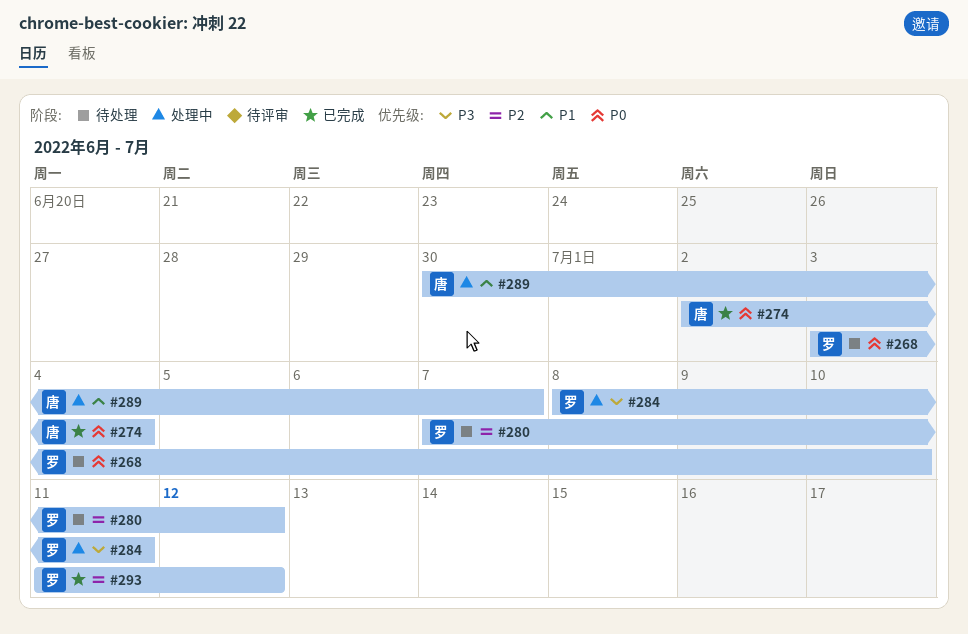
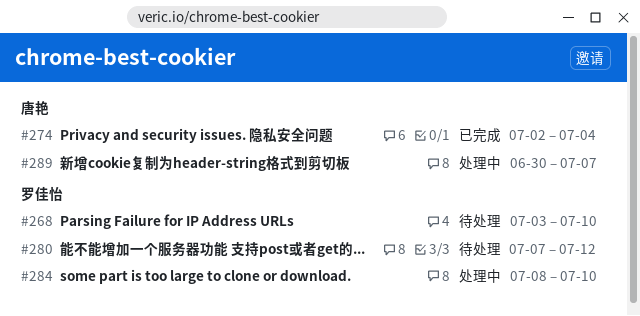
#284, due: Jul 11 -> Jul 10
#293: present -> none

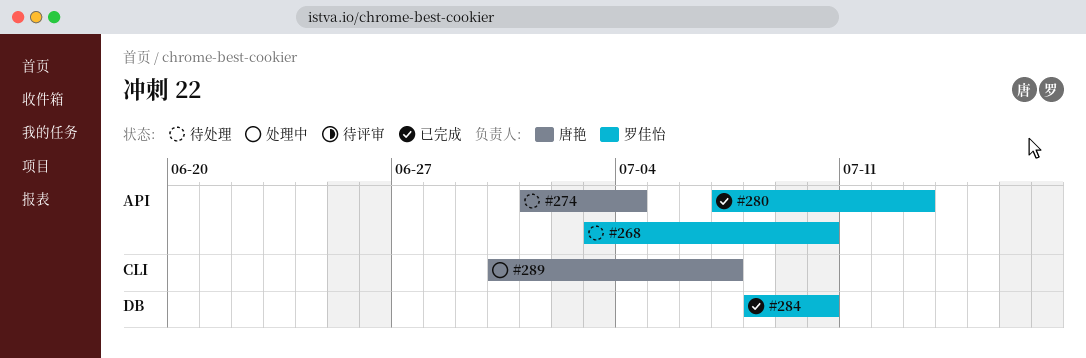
#274, status: 已完成 -> 待处理
#274, start: Jul 2 -> Jul 1
#280, status: 待处理 -> 已完成
#280, due: Jul 12 -> Jul 13
#284, status: 处理中 -> 已完成

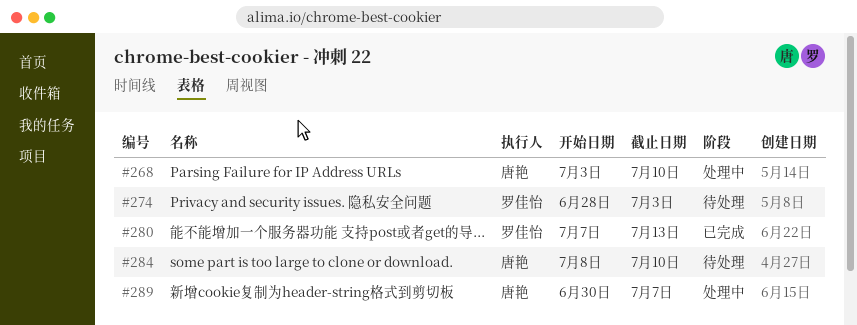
#268, status: 待处理 -> 处理中
#268, owner: 罗佳怡 -> 唐艳
#274, owner: 唐艳 -> 罗佳怡
#274, start: Jul 1 -> Jun 28
#274, due: Jul 4 -> Jul 3
#284, status: 已完成 -> 待处理
#284, owner: 罗佳怡 -> 唐艳

